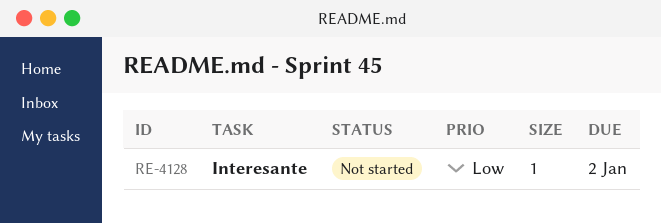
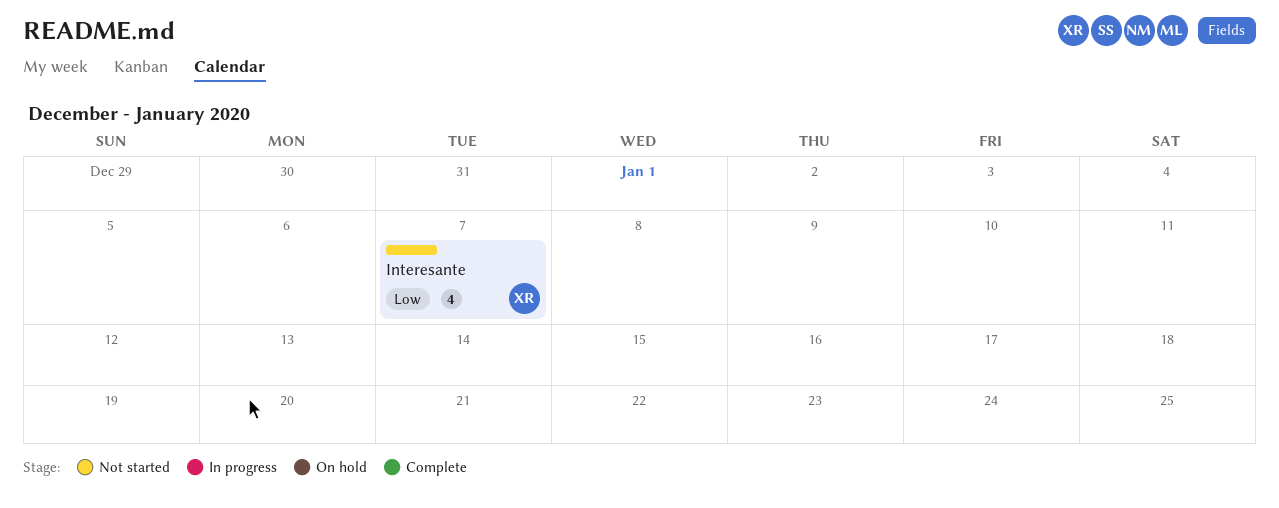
Interesante, estimate: 1 -> 4
Interesante, due: Jan 2 -> Jan 7

